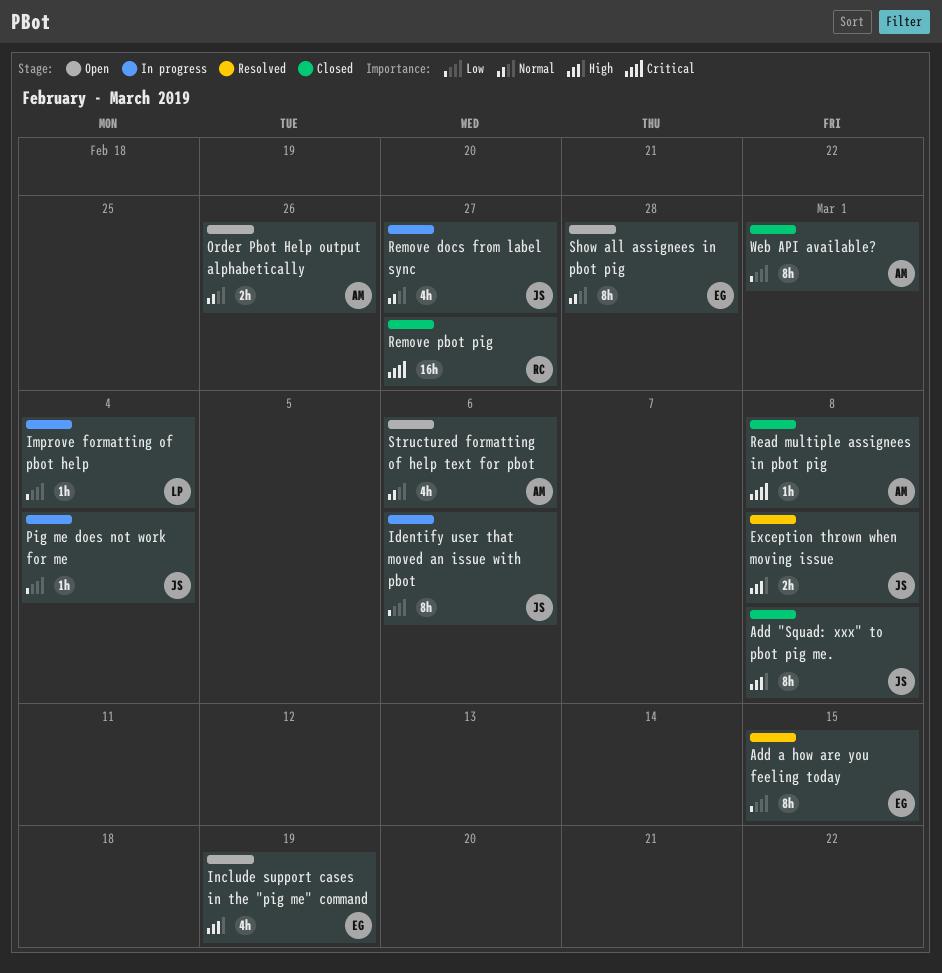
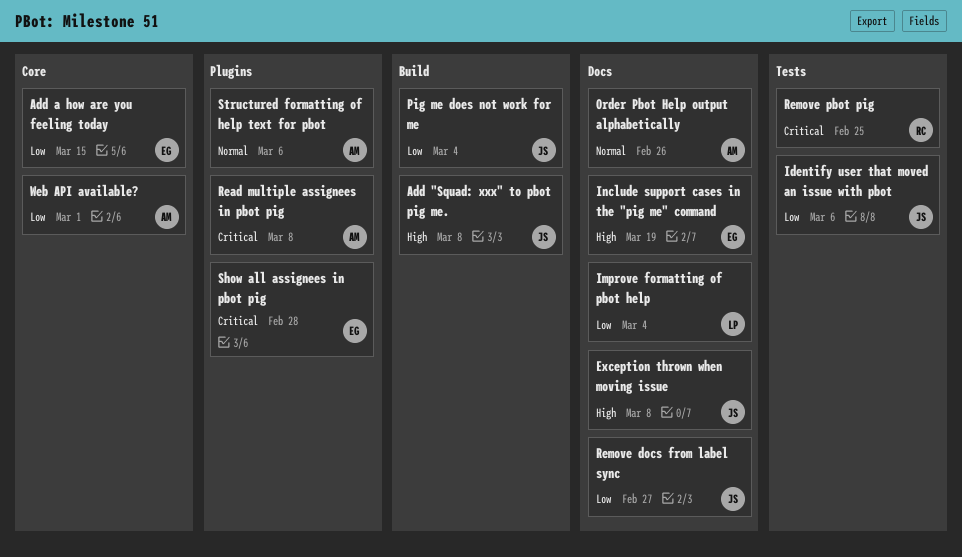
Remove docs from label sync, priority: Normal -> Low
Remove pbot pig, due: Feb 27 -> Feb 25
Show all assignees in pbot pig, priority: Normal -> Critical

